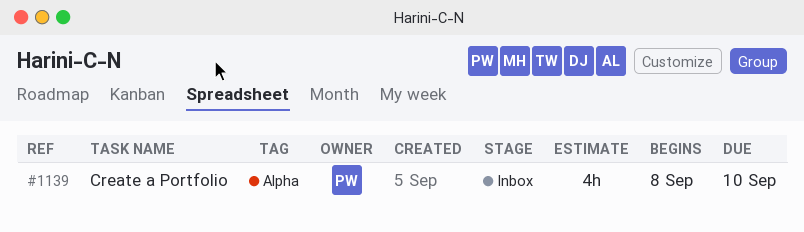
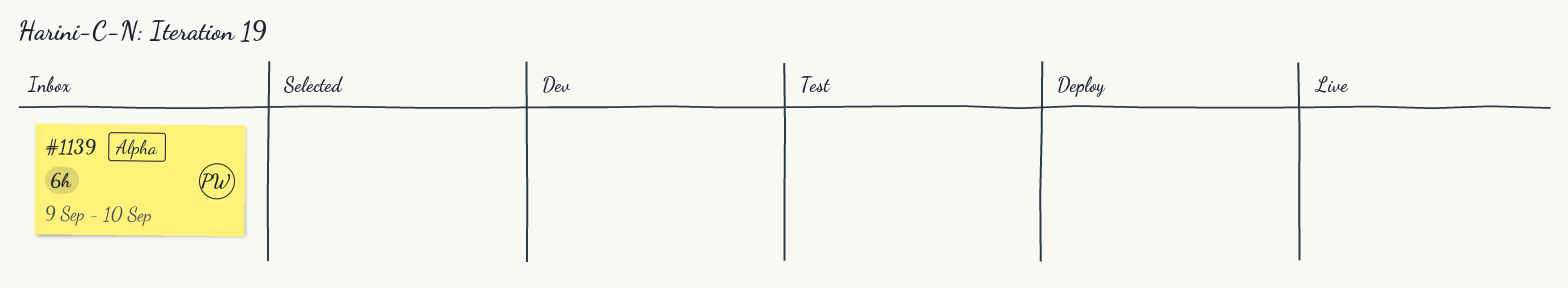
#1139, estimate: 4h -> 6h
#1139, start: Sep 8 -> Sep 9

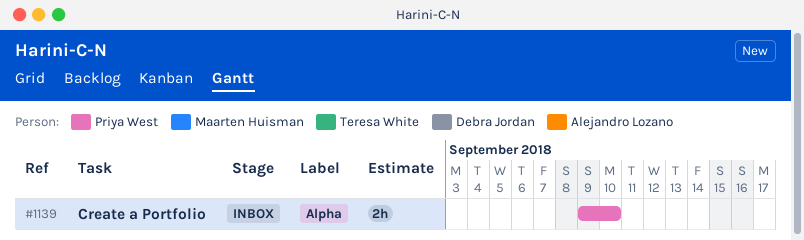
#1139, estimate: 6h -> 2h

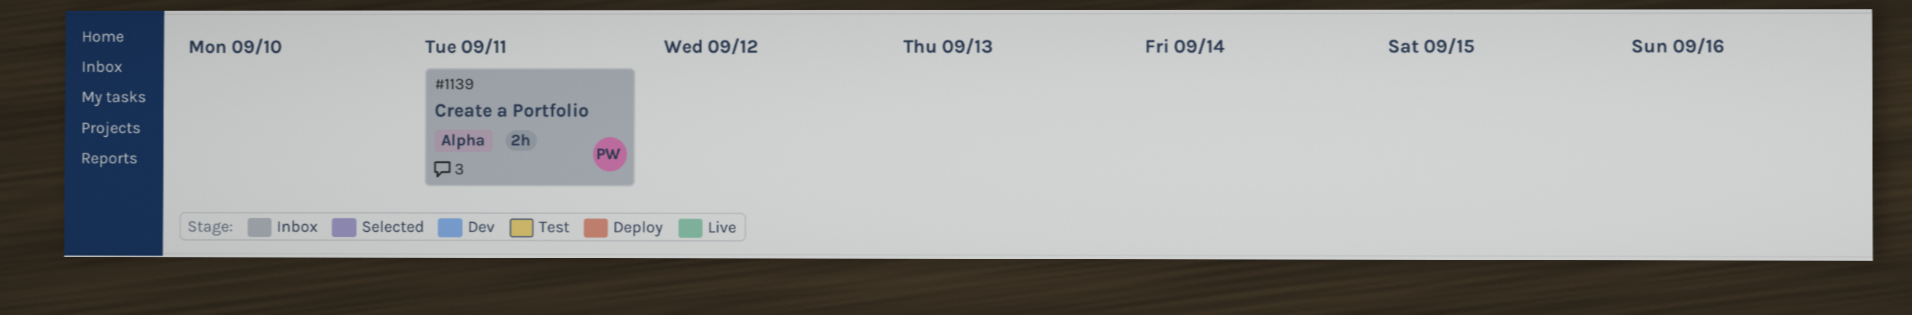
#1139, due: Sep 10 -> Sep 11

